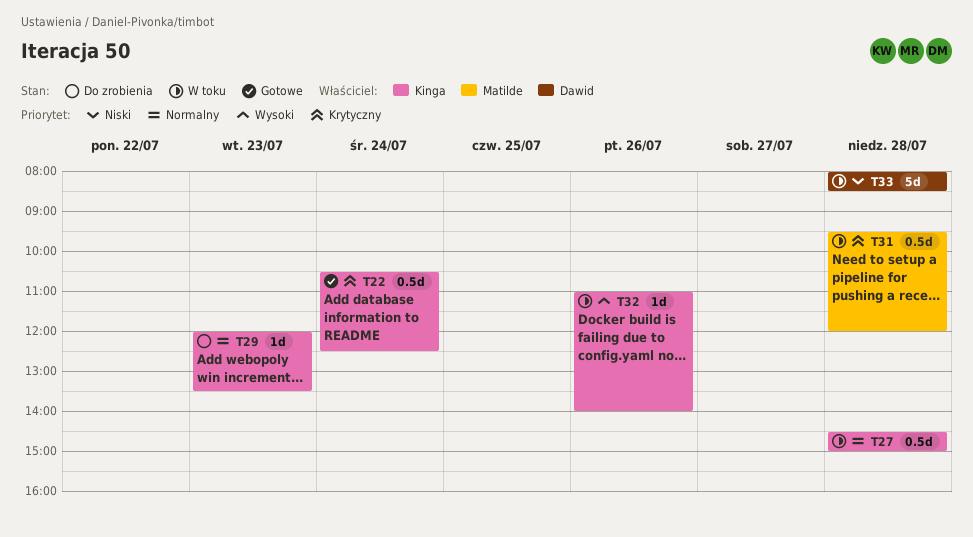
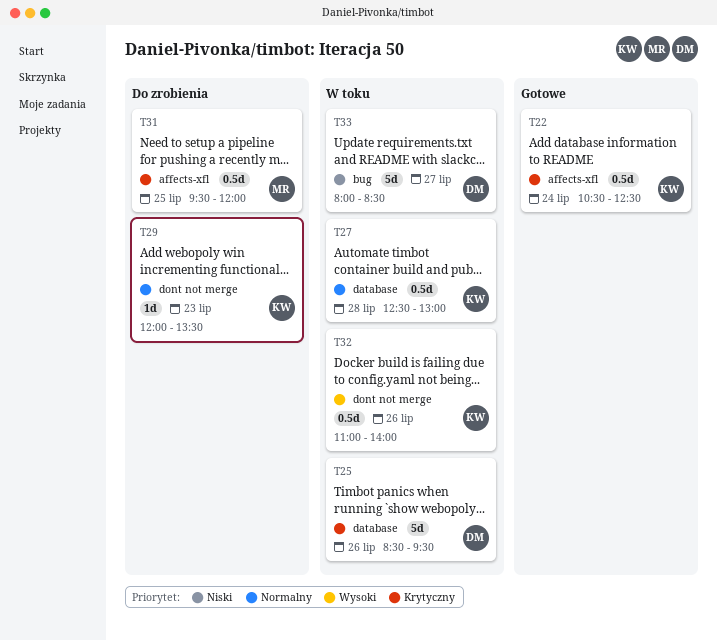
T25: none -> present
T27, begins: 14:30 -> 12:30
T27, ends: 15:00 -> 13:00
T31, status: W toku -> Do zrobienia
T31, day: Jul 28 -> Jul 25
T32, estimate: 1d -> 0.5d
T33, day: Jul 28 -> Jul 27

